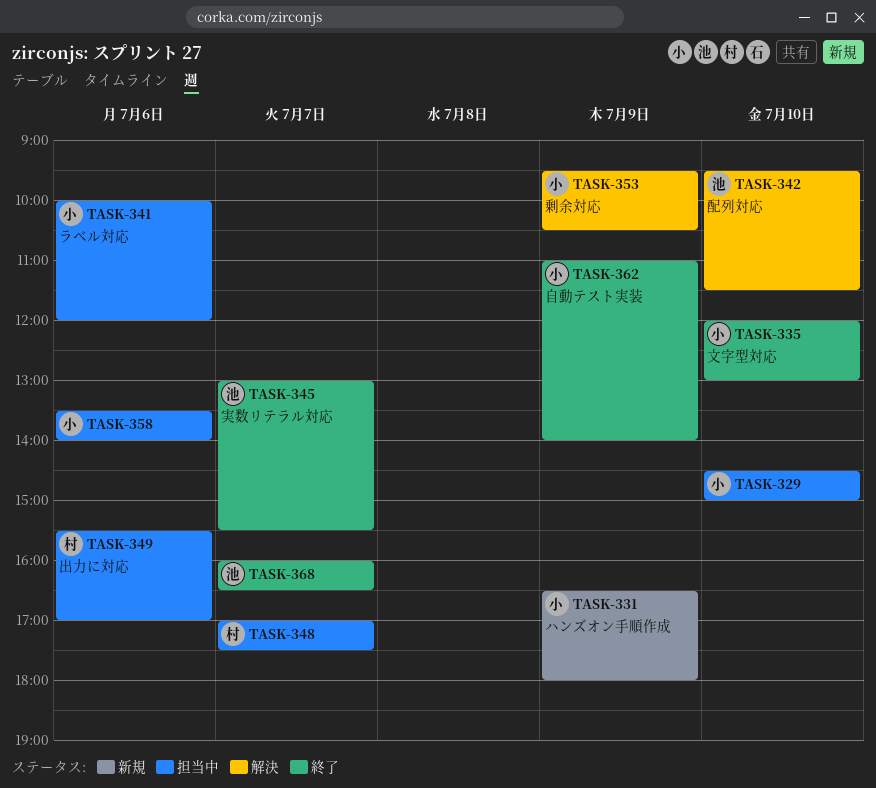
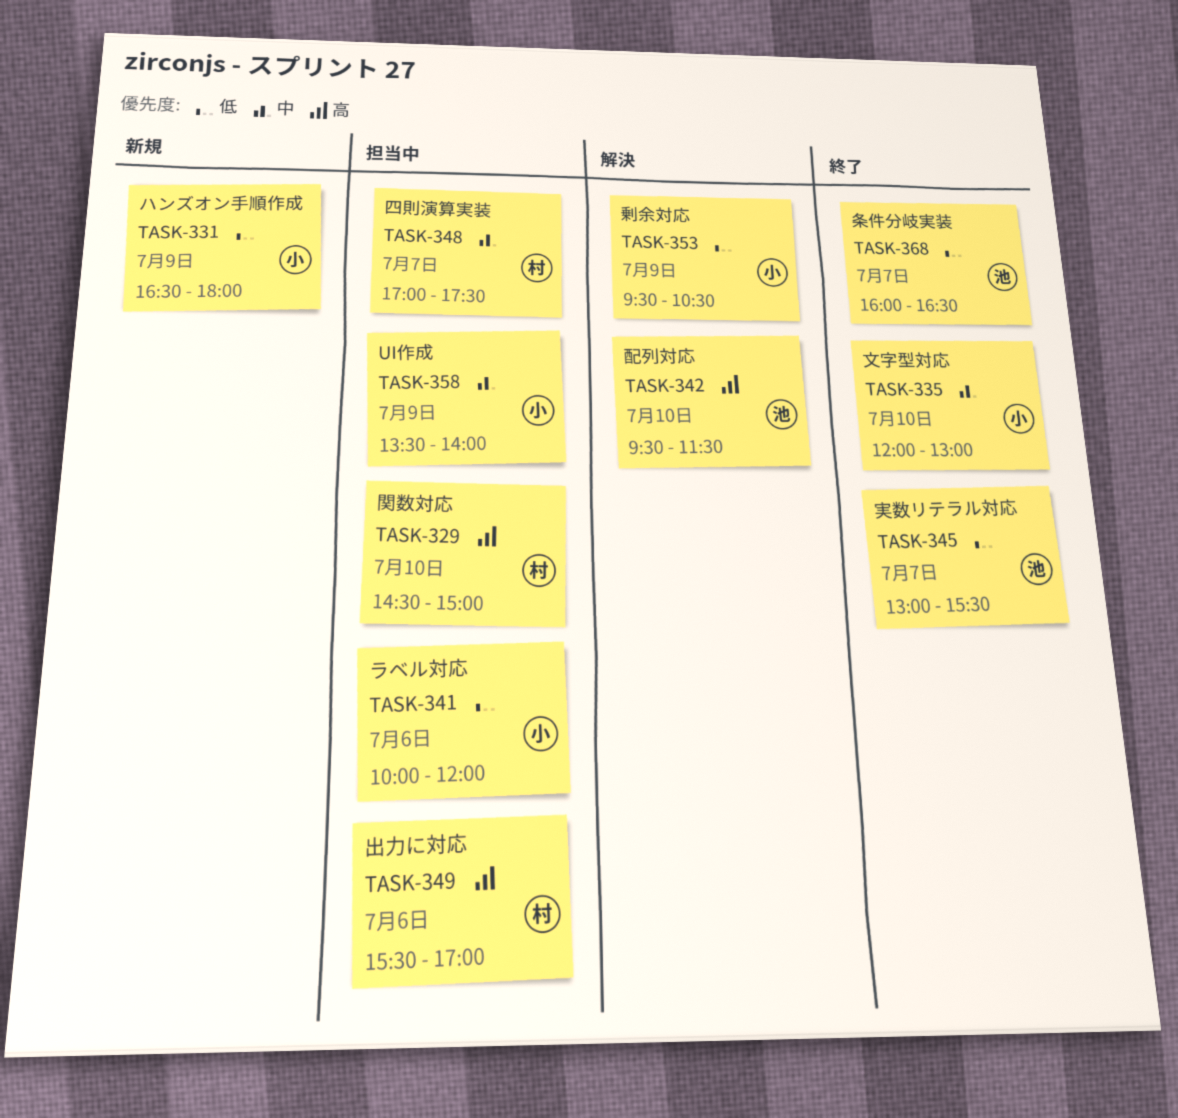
TASK-329, owner: 小 -> 村
TASK-358, day: Jul 6 -> Jul 9
TASK-362: present -> none

